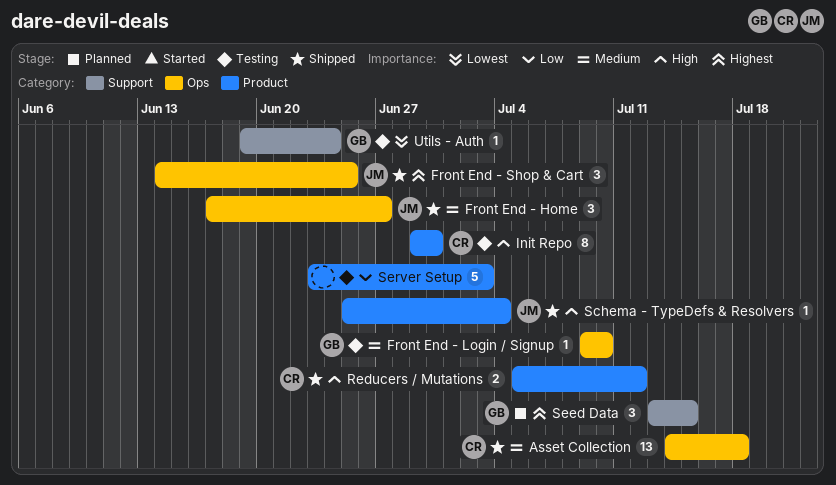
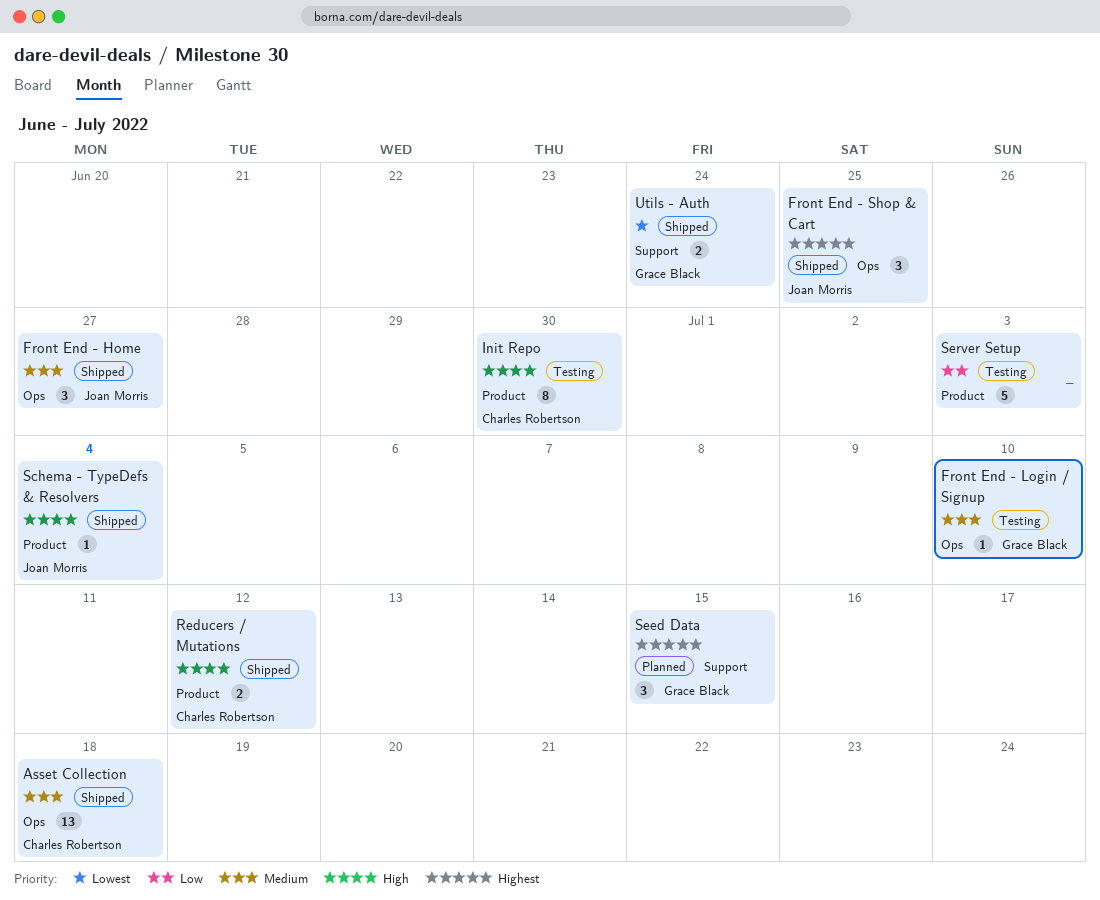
Utils - Auth, status: Testing -> Shipped
Utils - Auth, estimate: 1 -> 2

